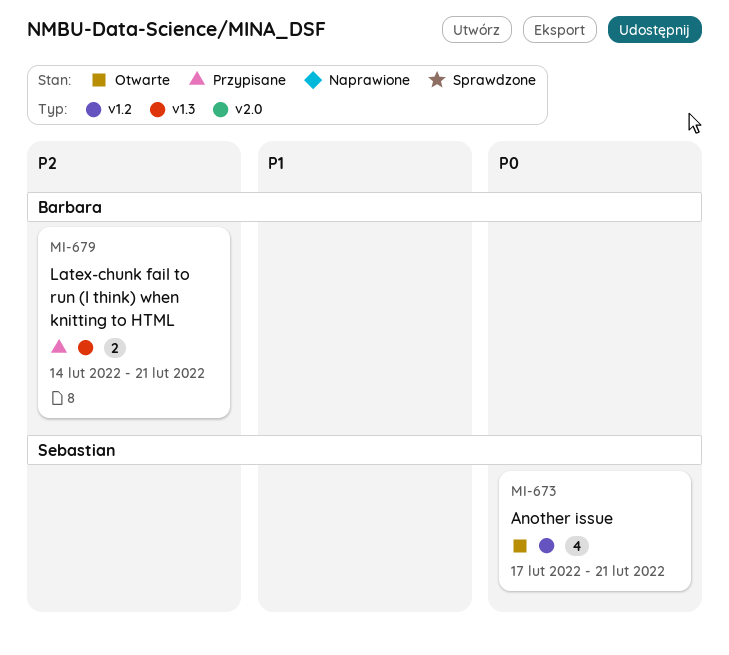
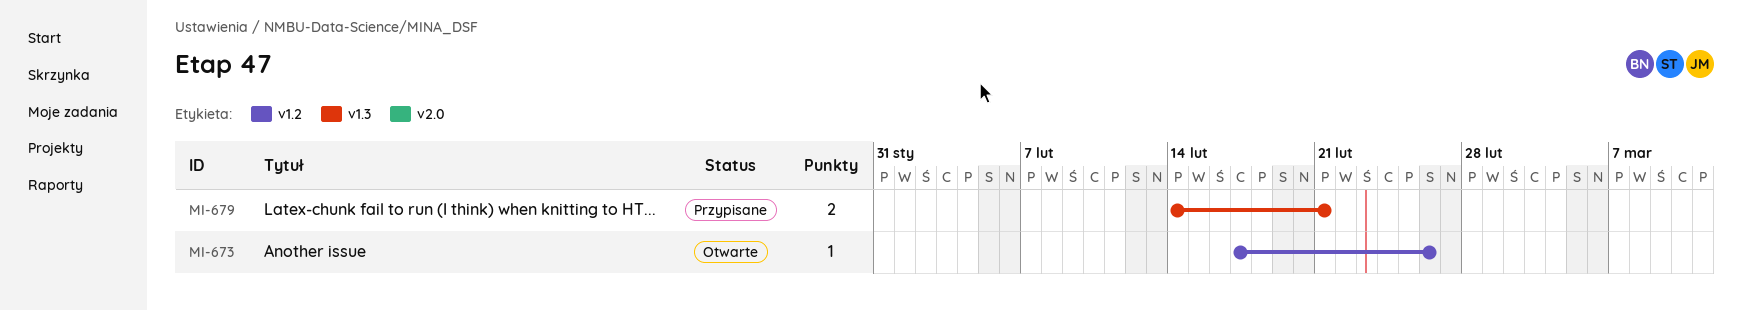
MI-673, estimate: 4 -> 1
MI-673, due: Feb 21 -> Feb 26

